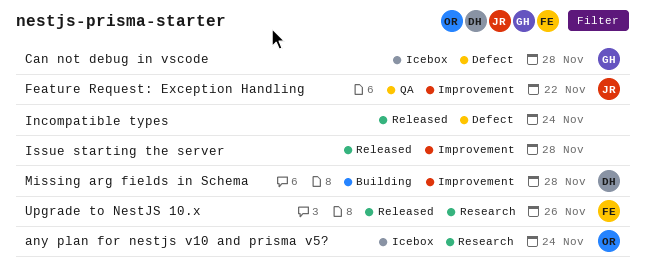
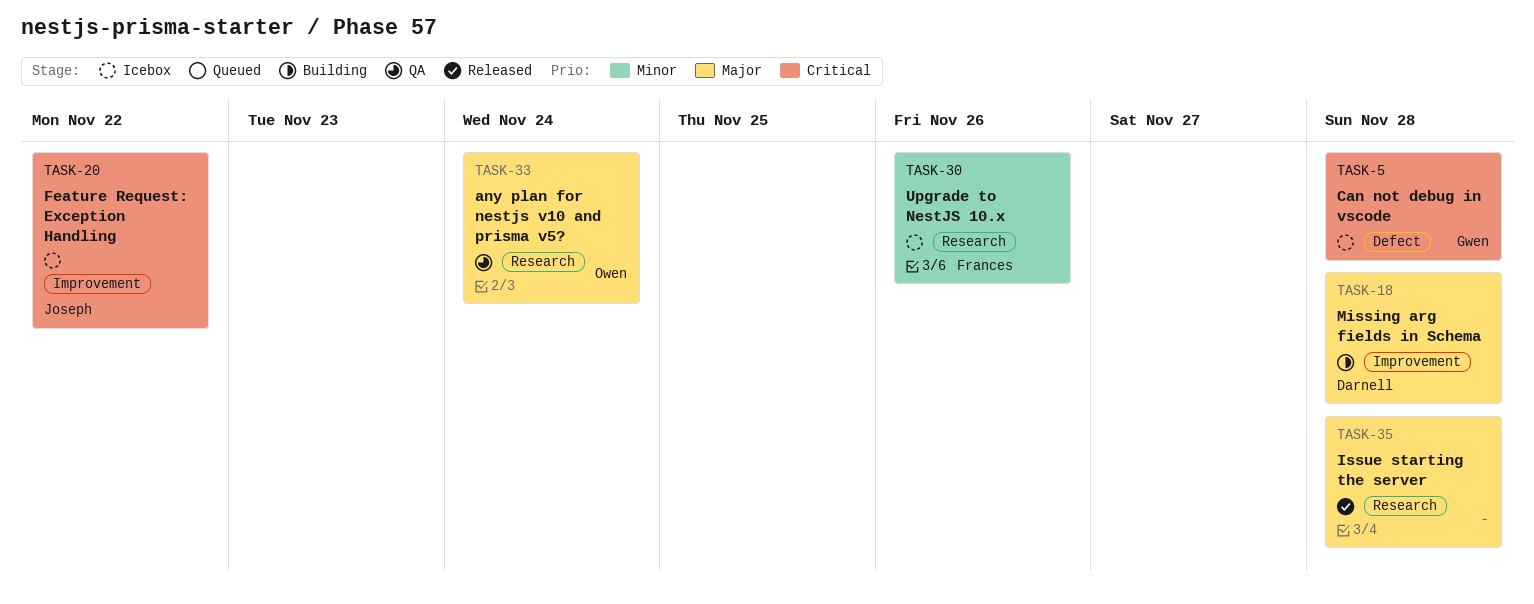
any plan for nestjs v10 and prisma v5?, status: Icebox -> QA
Feature Request: Exception Handling, status: QA -> Icebox
Incompatible types: present -> none
Issue starting the server, label: Improvement -> Research
Upgrade to NestJS 10.x, status: Released -> Icebox

